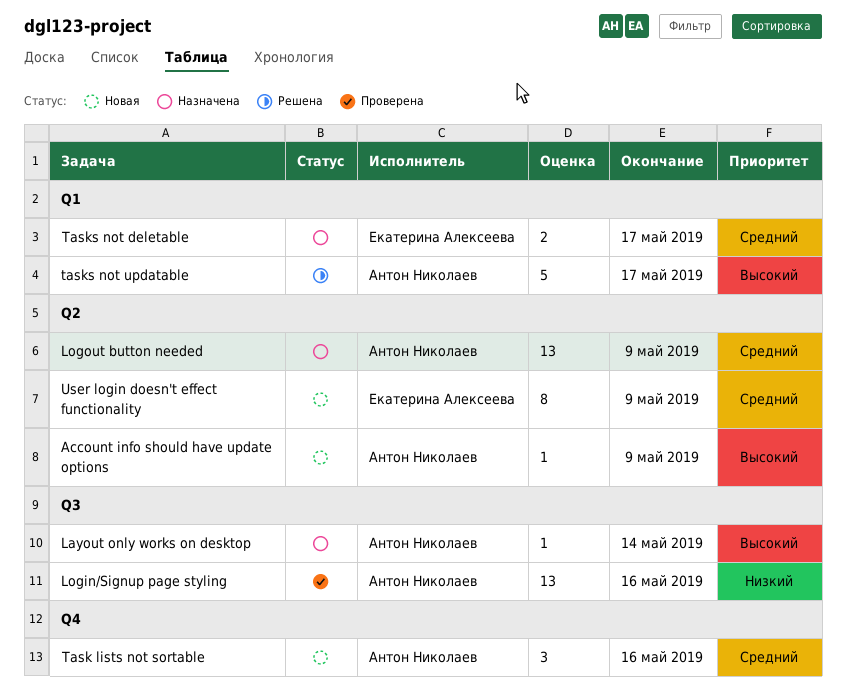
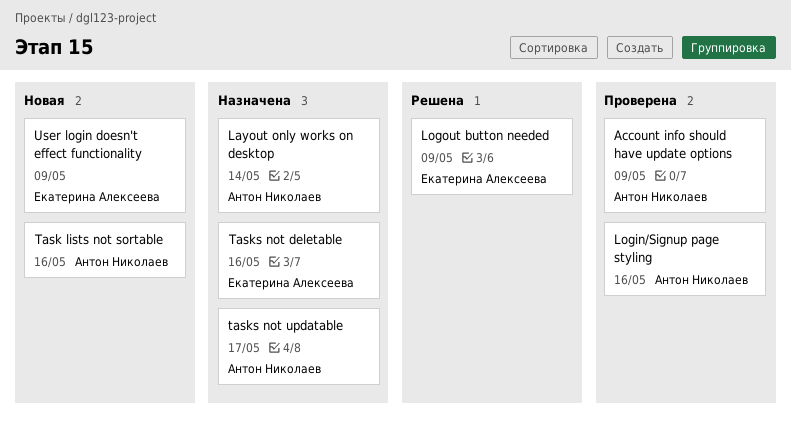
Account info should have update options, status: Новая -> Проверена
Logout button needed, status: Назначена -> Решена
Logout button needed, owner: Антон Николаев -> Екатерина Алексеева
Tasks not deletable, due: May 17 -> May 16
tasks not updatable, status: Решена -> Назначена

